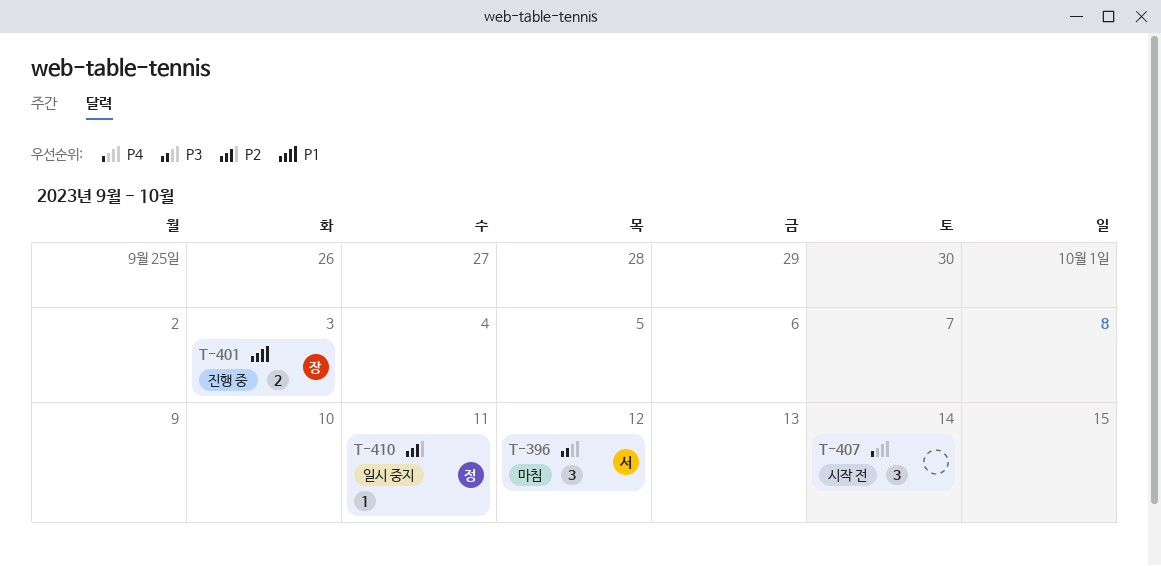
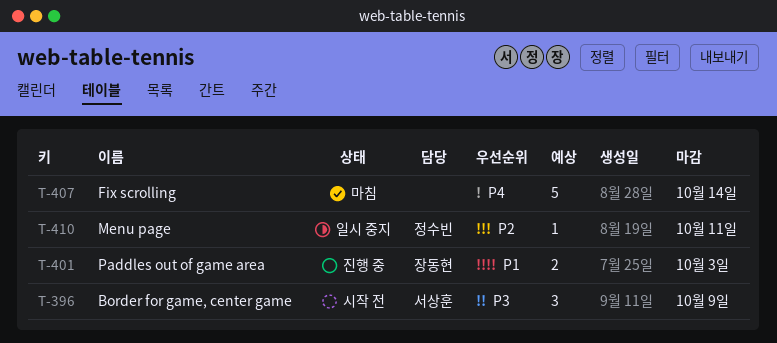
T-396, status: 마침 -> 시작 전
T-396, due: Oct 12 -> Oct 9
T-407, status: 시작 전 -> 마침
T-407, estimate: 3 -> 5

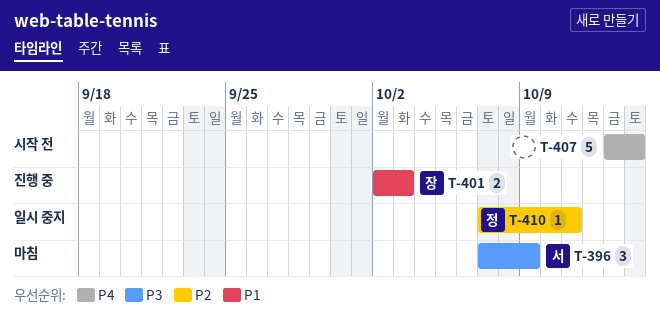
T-396, status: 시작 전 -> 마침
T-407, status: 마침 -> 시작 전

